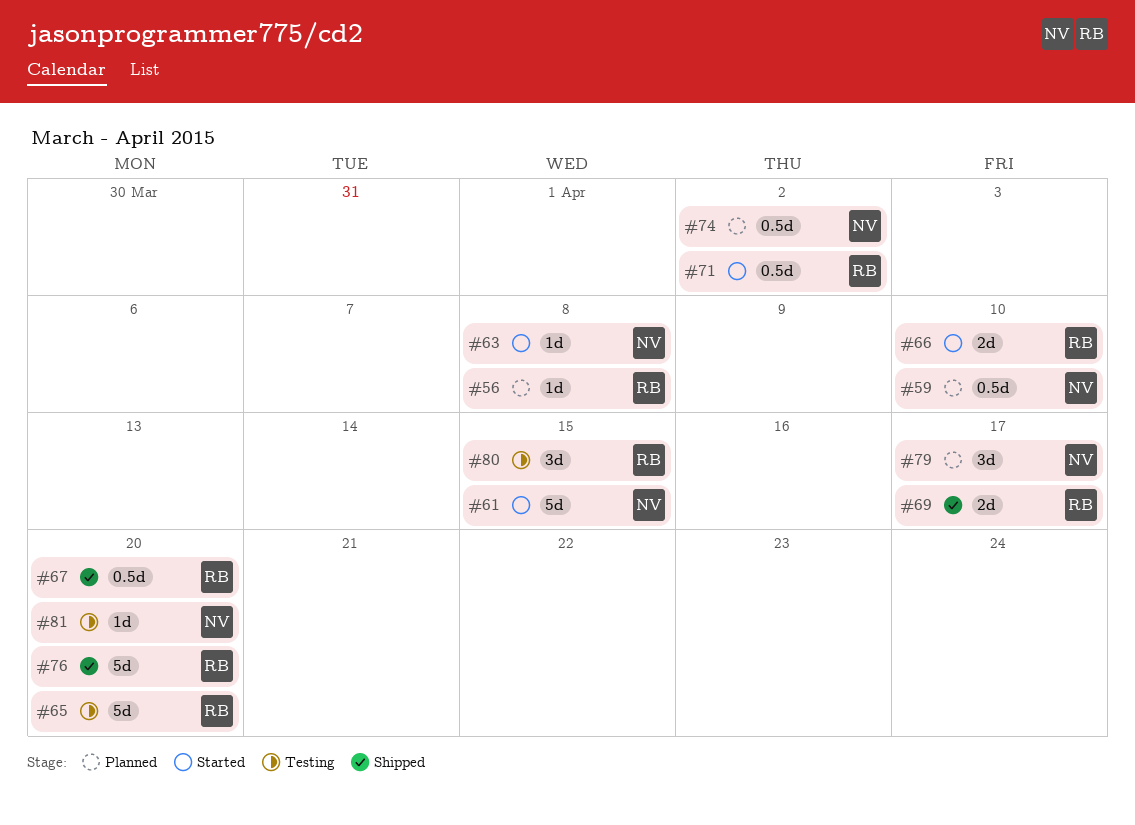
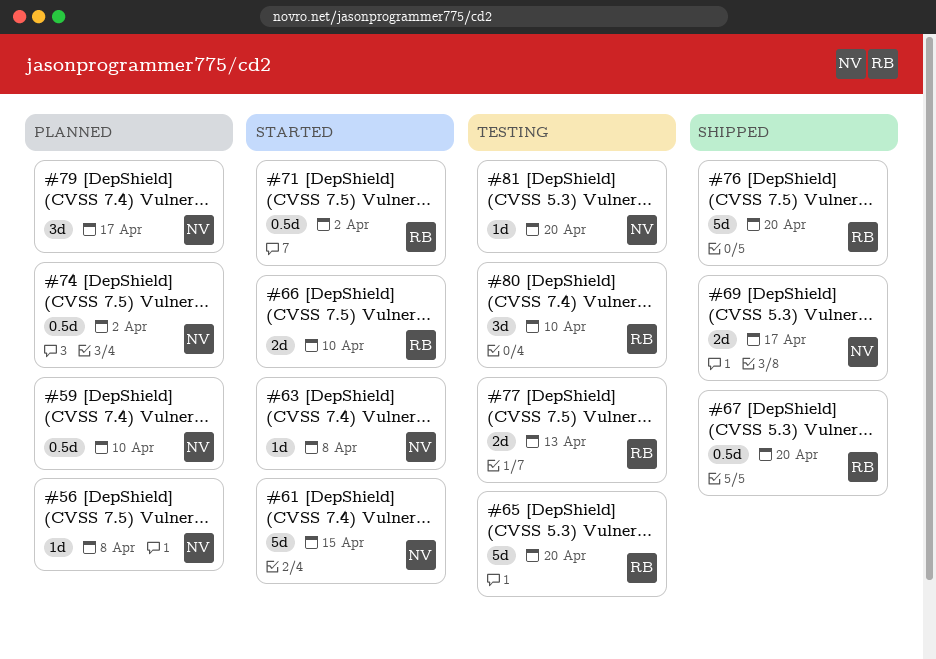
#56, owner: RB -> NV
#69, owner: RB -> NV
#77: none -> present
#80, due: Apr 15 -> Apr 10

